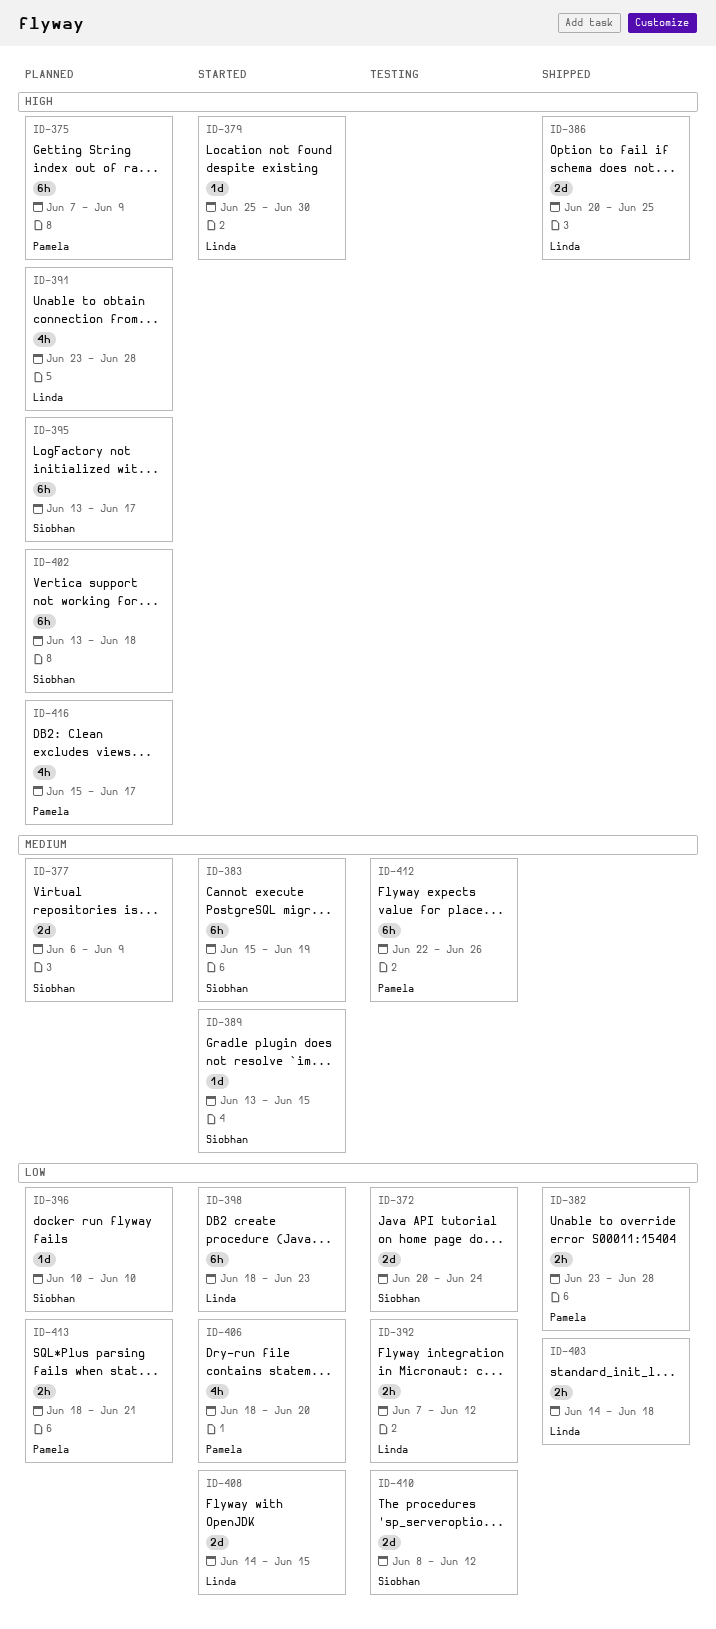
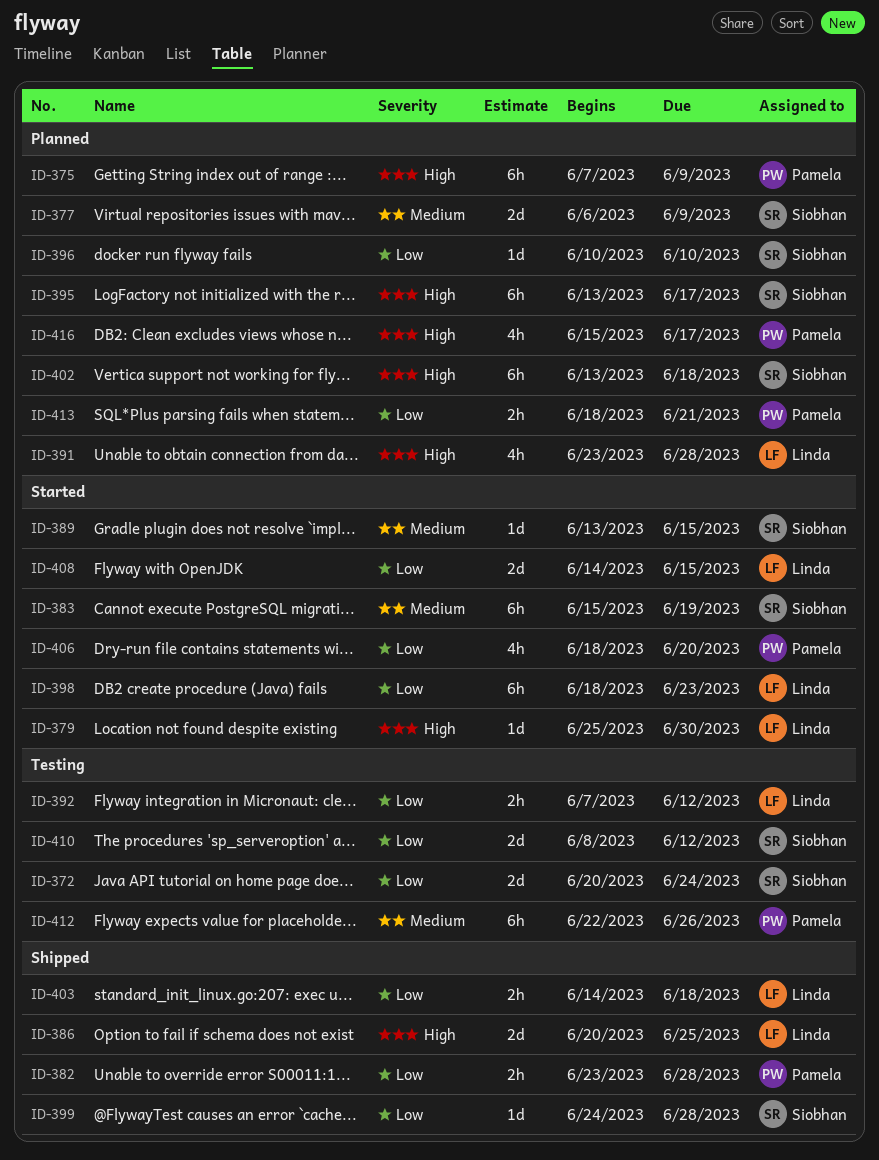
ID-399: none -> present

